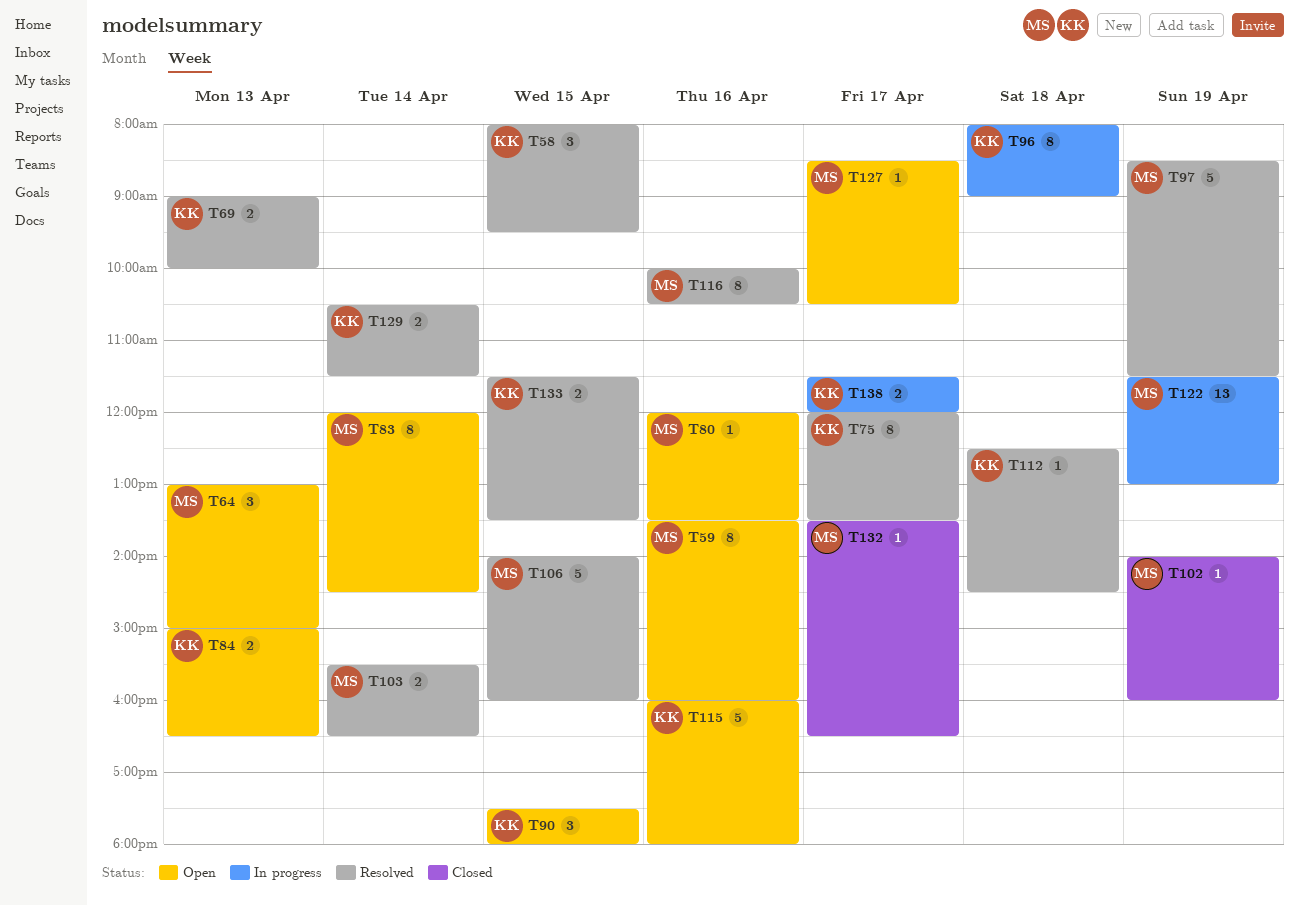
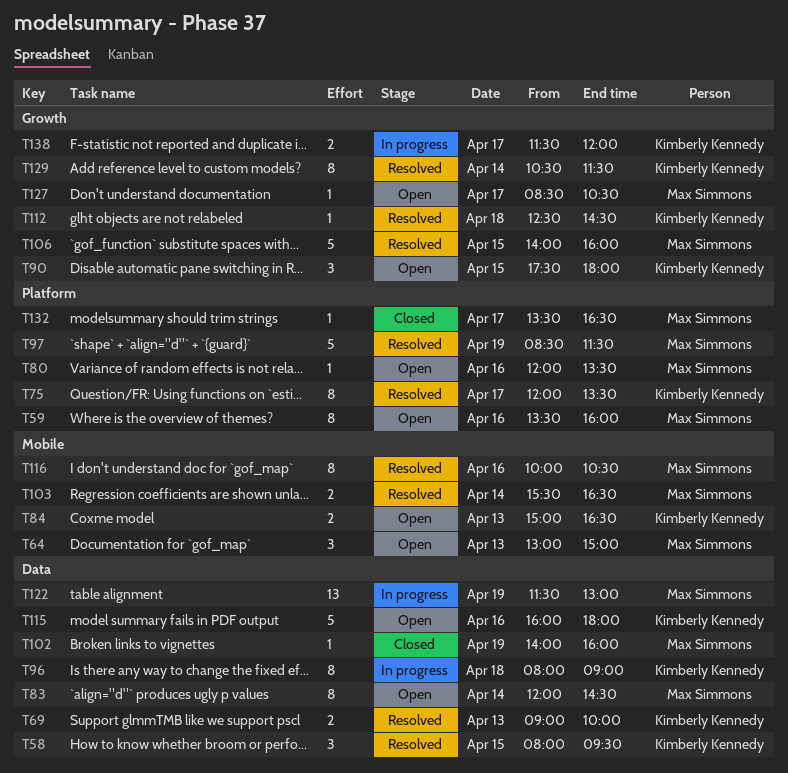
T129, estimate: 2 -> 8
T133: present -> none

